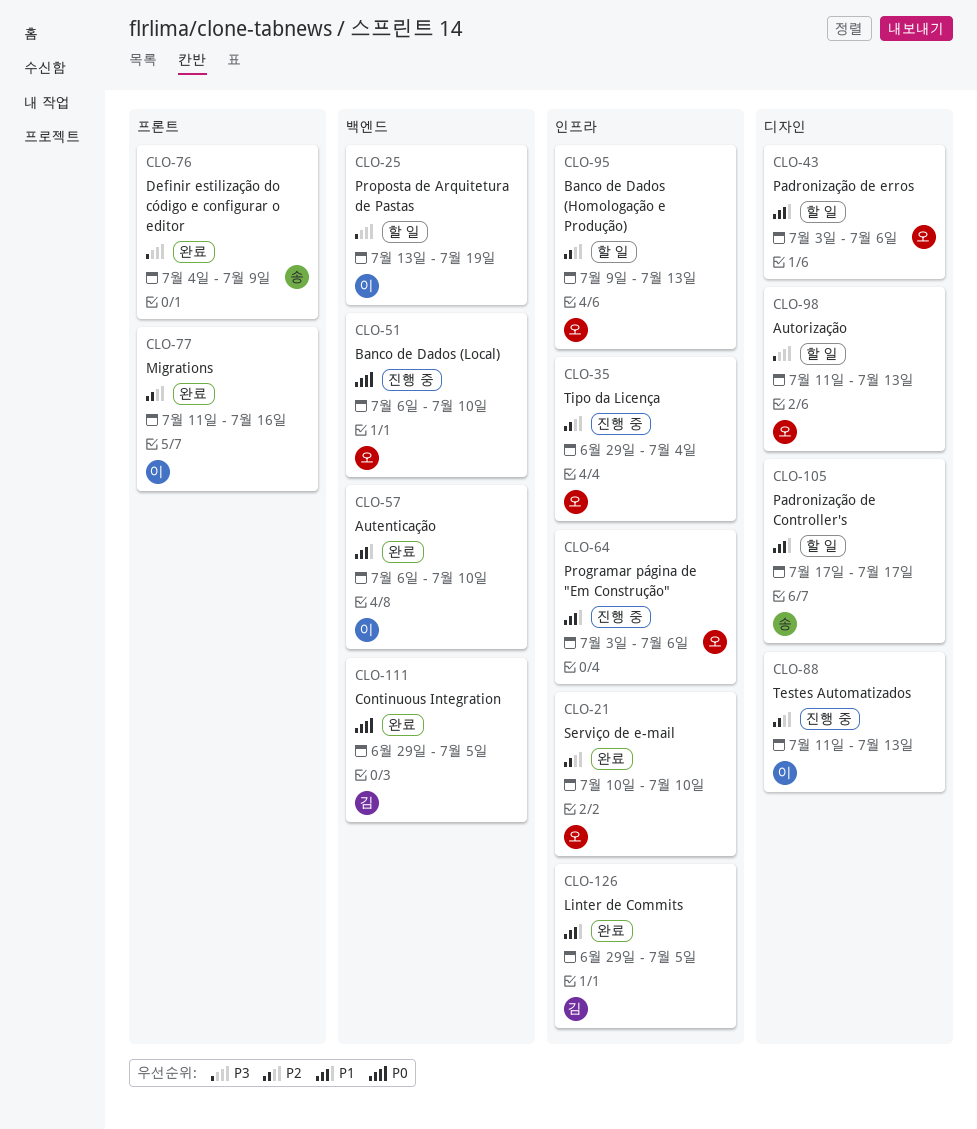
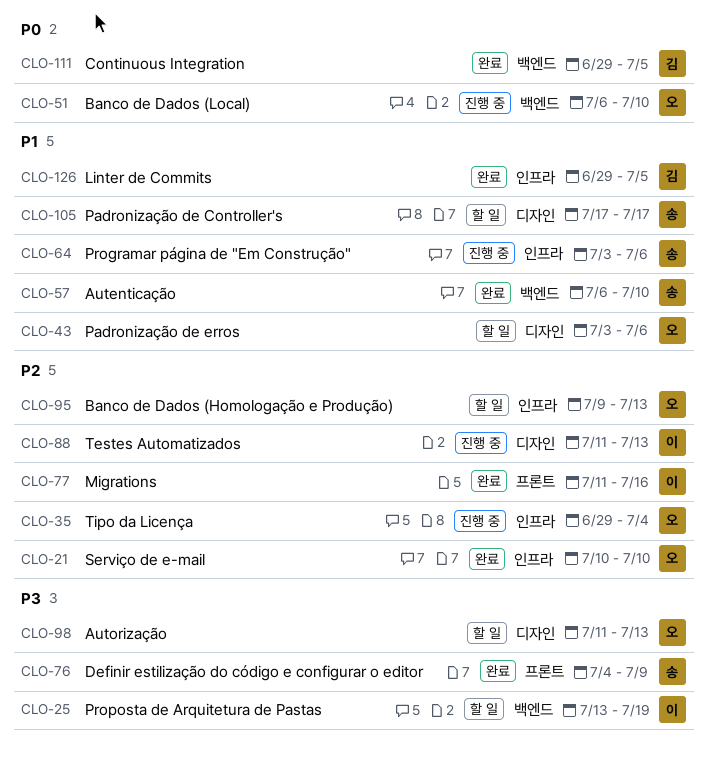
CLO-57, owner: 이 -> 송
CLO-64, owner: 오 -> 송

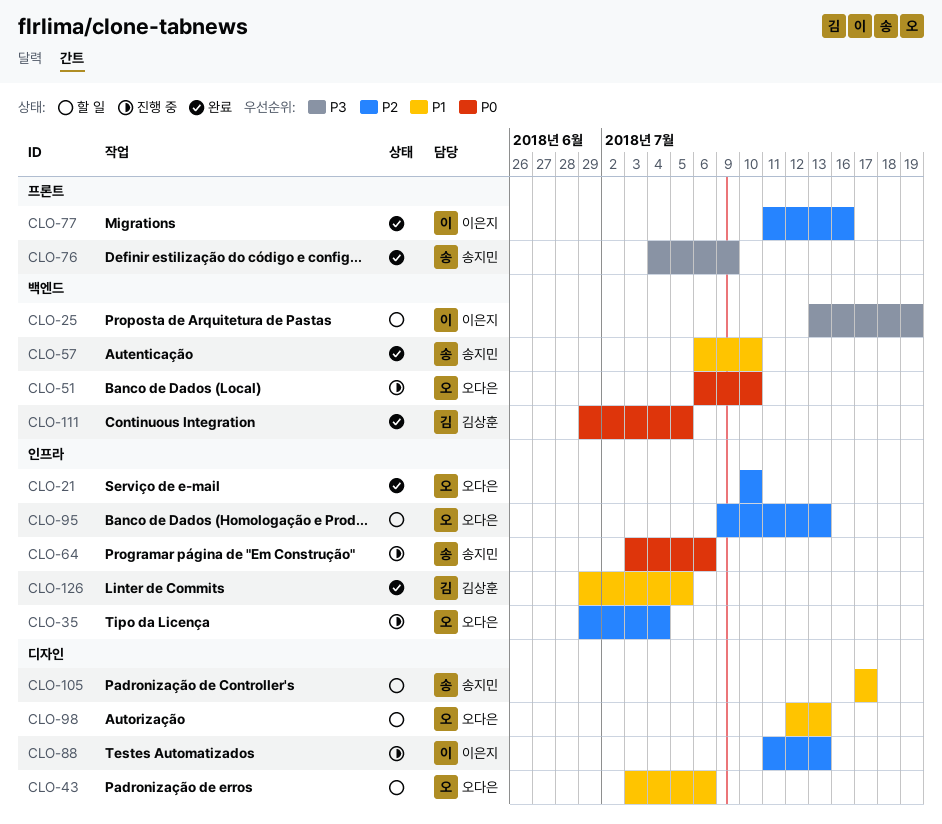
CLO-64, priority: P1 -> P0
CLO-98, priority: P3 -> P1
CLO-98, start: Jul 11 -> Jul 12

